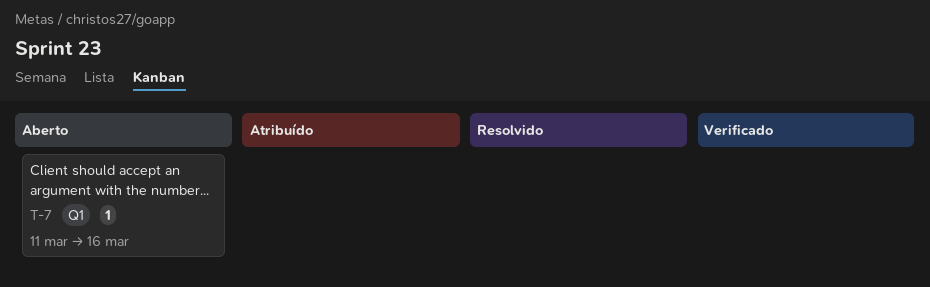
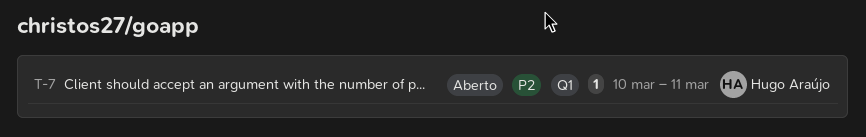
T-7, start: Mar 11 -> Mar 10
T-7, due: Mar 16 -> Mar 11

